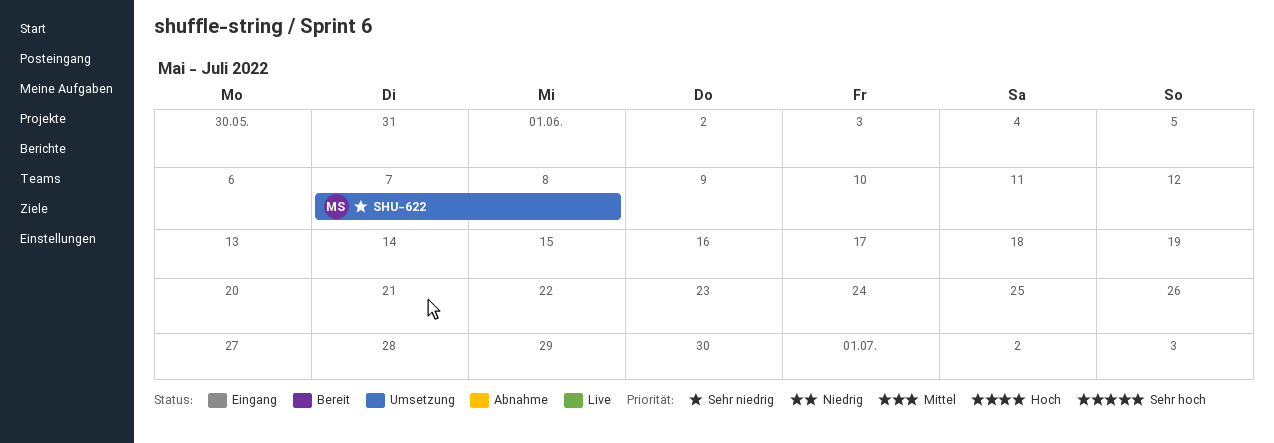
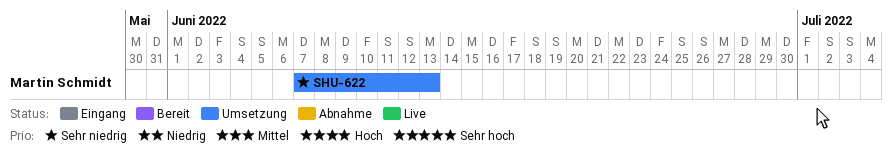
SHU-622, due: Jun 8 -> Jun 13

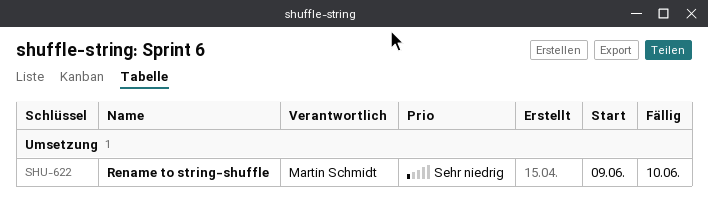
SHU-622, start: Jun 7 -> Jun 9
SHU-622, due: Jun 13 -> Jun 10

